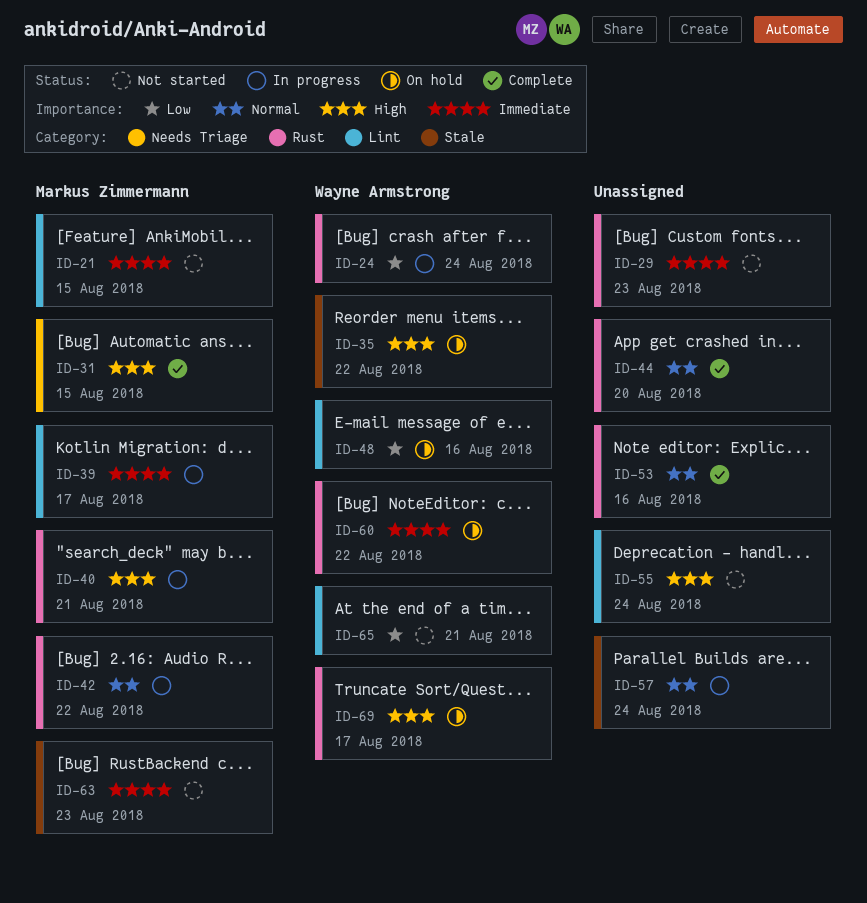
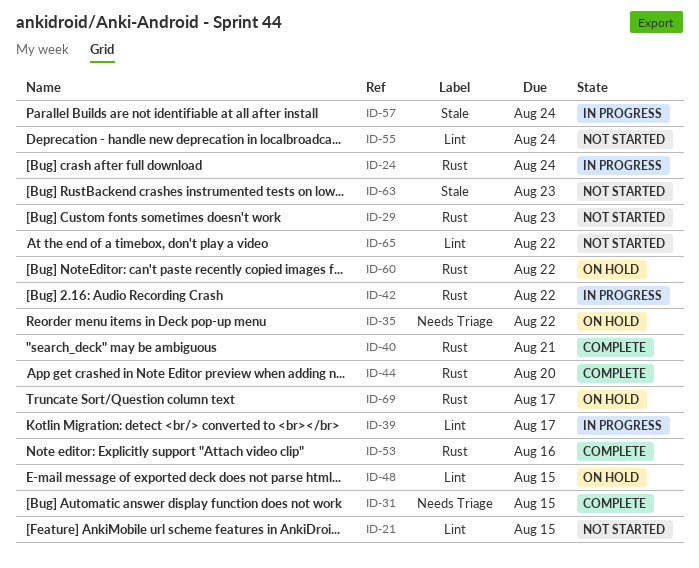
ID-35, label: Stale -> Needs Triage
ID-40, status: In progress -> Complete
ID-48, due: Aug 16 -> Aug 15
ID-65, due: Aug 21 -> Aug 22

